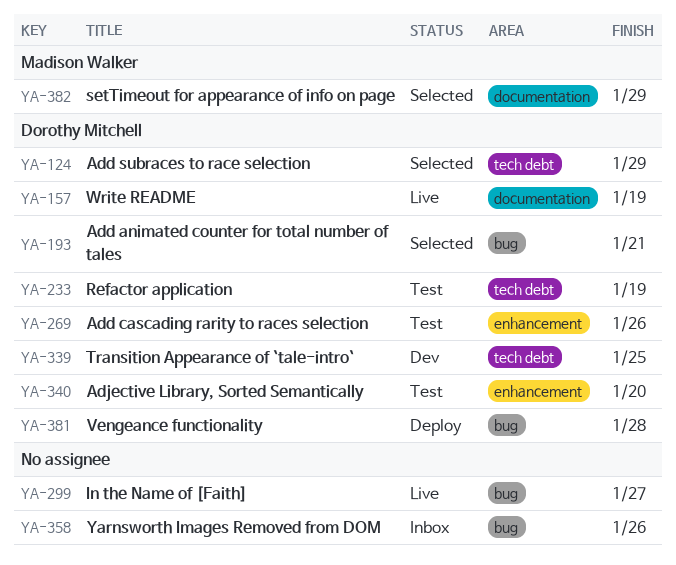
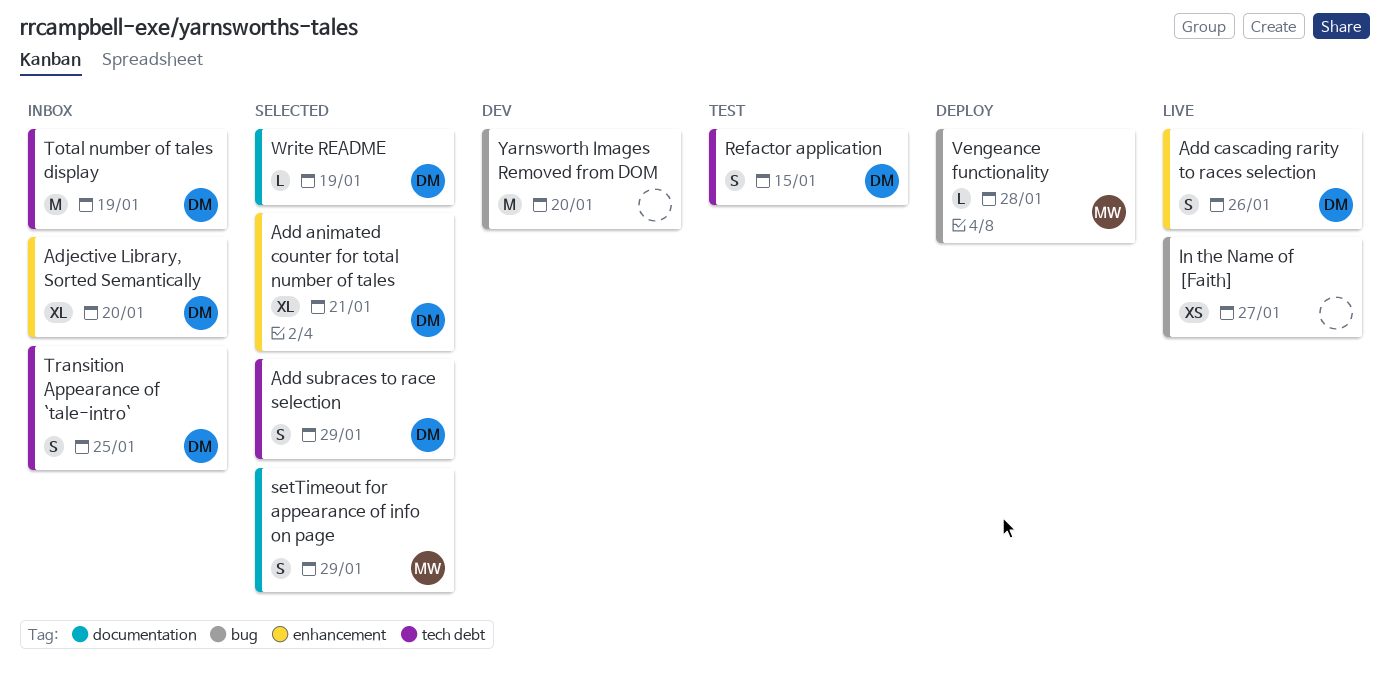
Add animated counter for total number of tales, label: bug -> enhancement
Add cascading rarity to races selection, status: Test -> Live
Adjective Library, Sorted Semantically, status: Test -> Inbox
Refactor application, due: Jan 19 -> Jan 15
Total number of tales display: none -> present
Transition Appearance of `tale-intro`, status: Dev -> Inbox
Vengeance functionality, owner: Dorothy Mitchell -> Madison Walker
Write README, status: Live -> Selected
Yarnsworth Images Removed from DOM, status: Inbox -> Dev
Yarnsworth Images Removed from DOM, due: Jan 26 -> Jan 20

